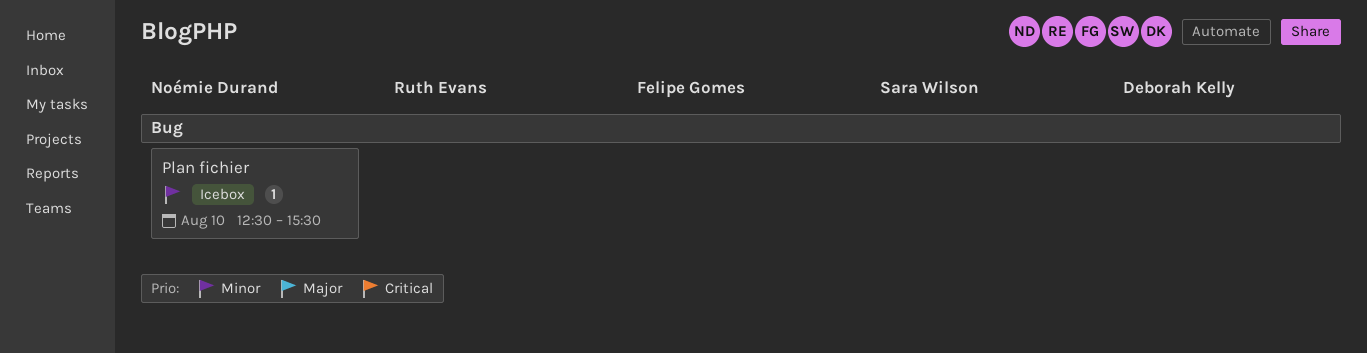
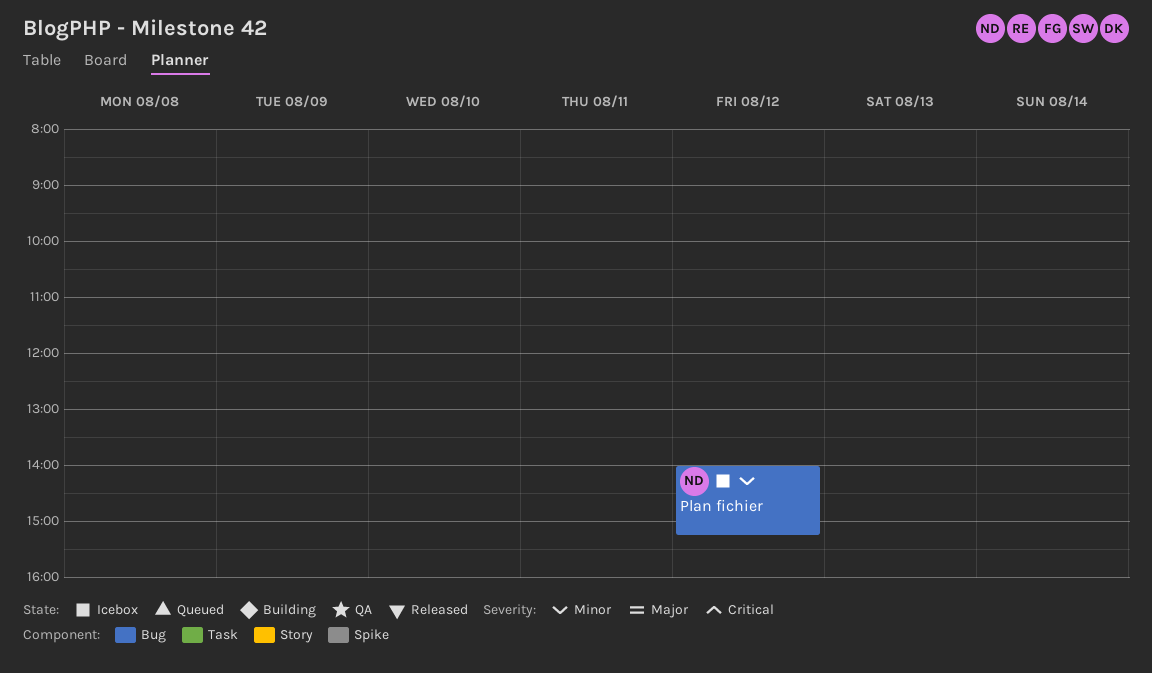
Plan fichier, day: Aug 10 -> Aug 12
Plan fichier, begins: 12:30 -> 14:00
Plan fichier, ends: 15:30 -> 15:15

